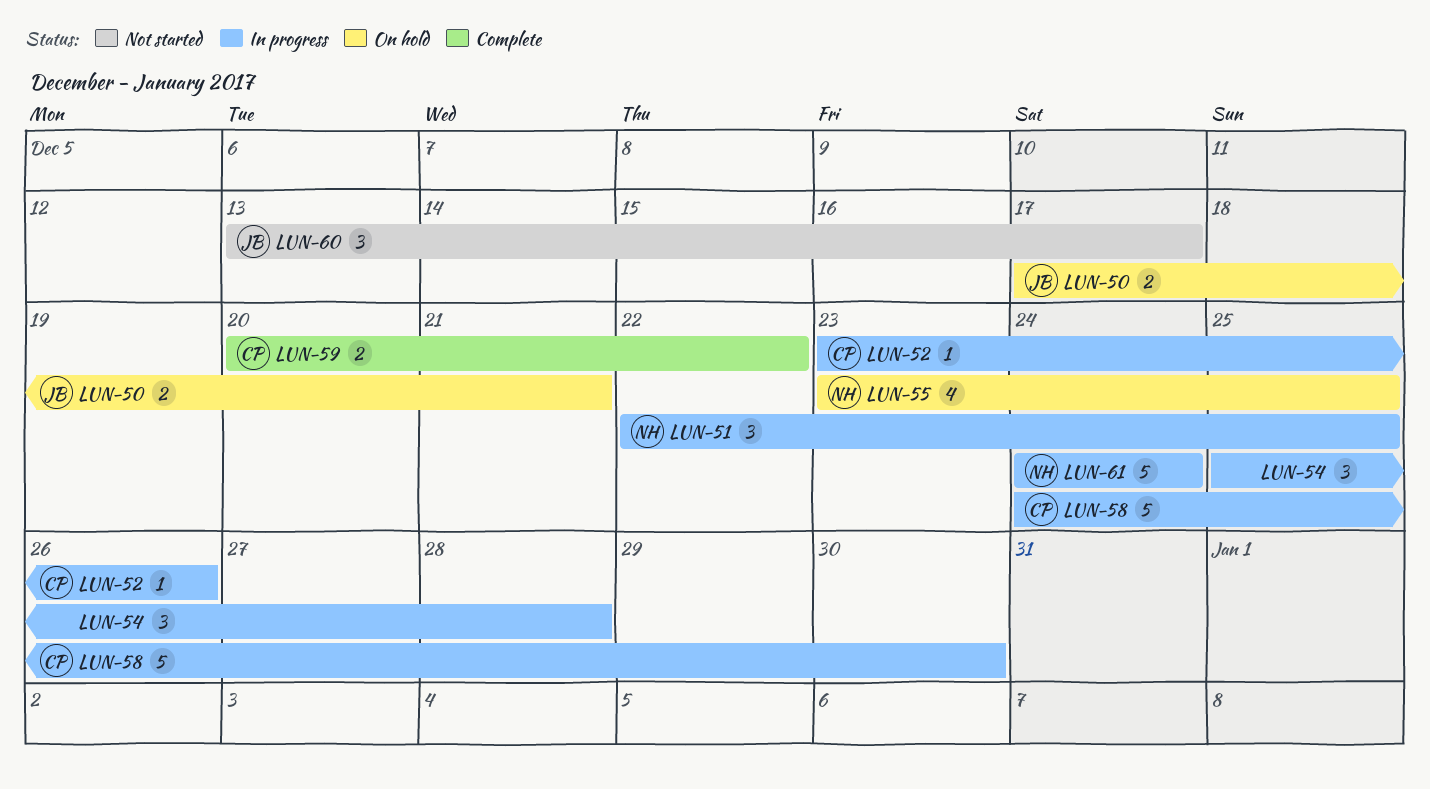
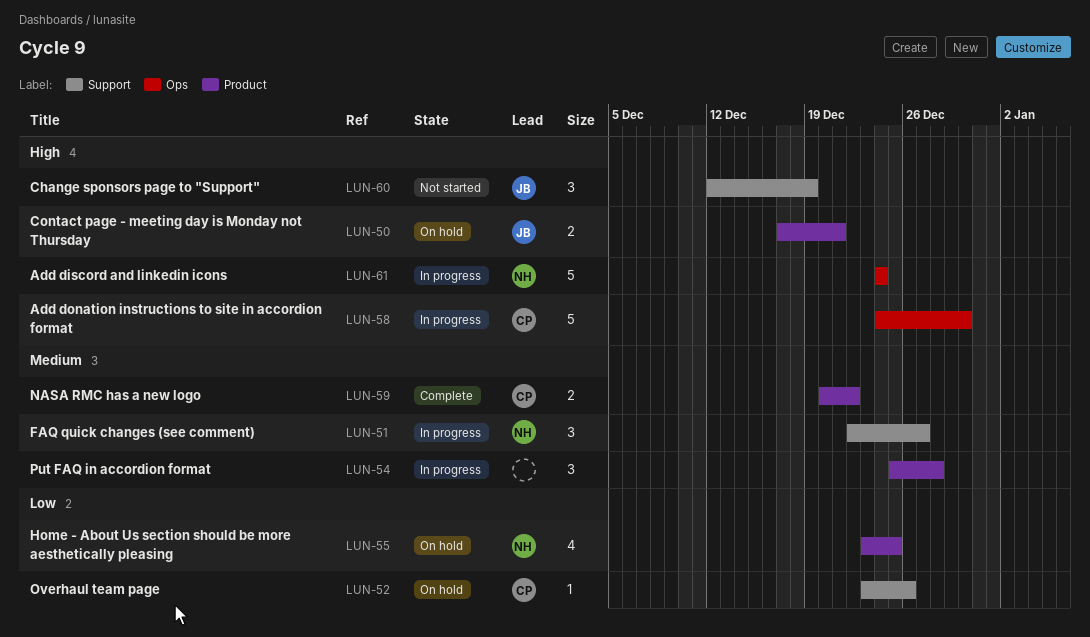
LUN-51, due: Dec 25 -> Dec 27
LUN-52, status: In progress -> On hold
LUN-60, start: Dec 13 -> Dec 12
LUN-60, due: Dec 17 -> Dec 19

